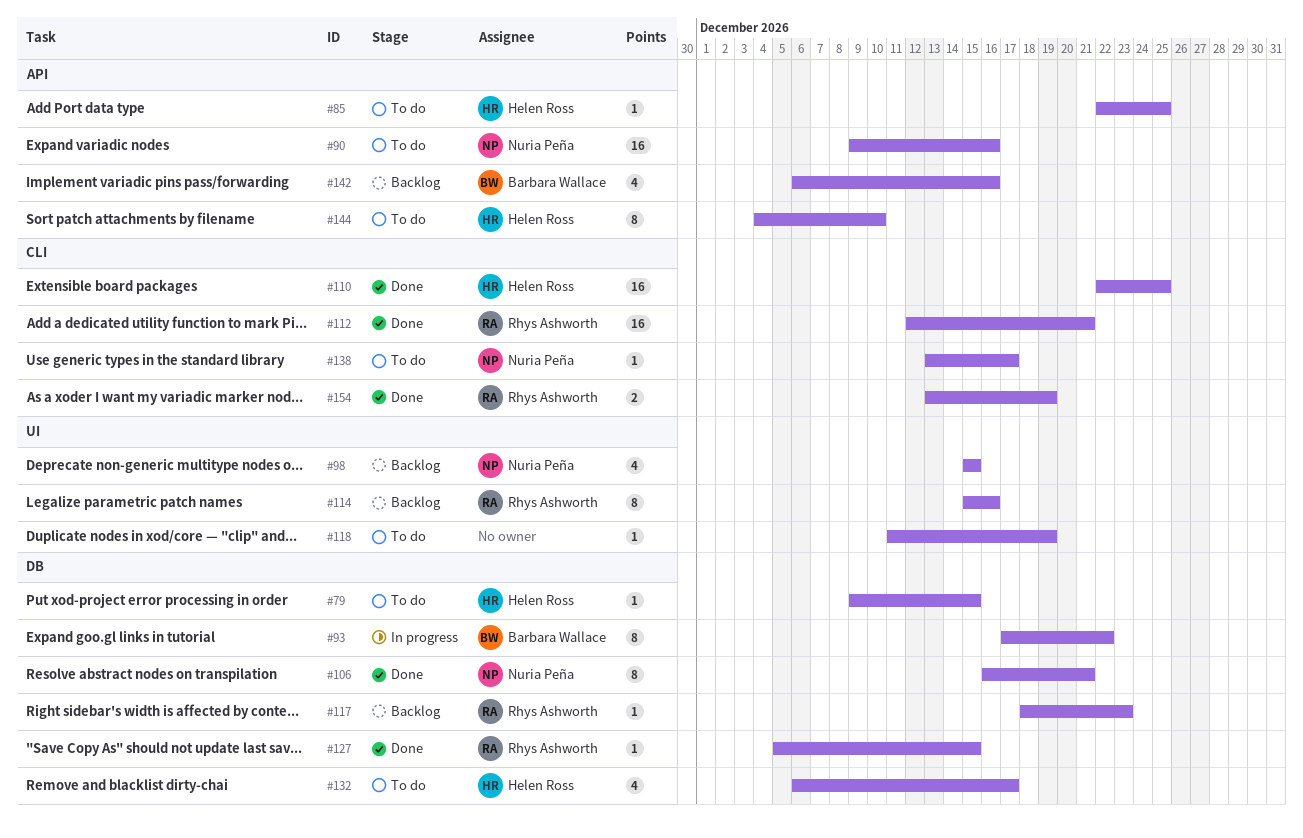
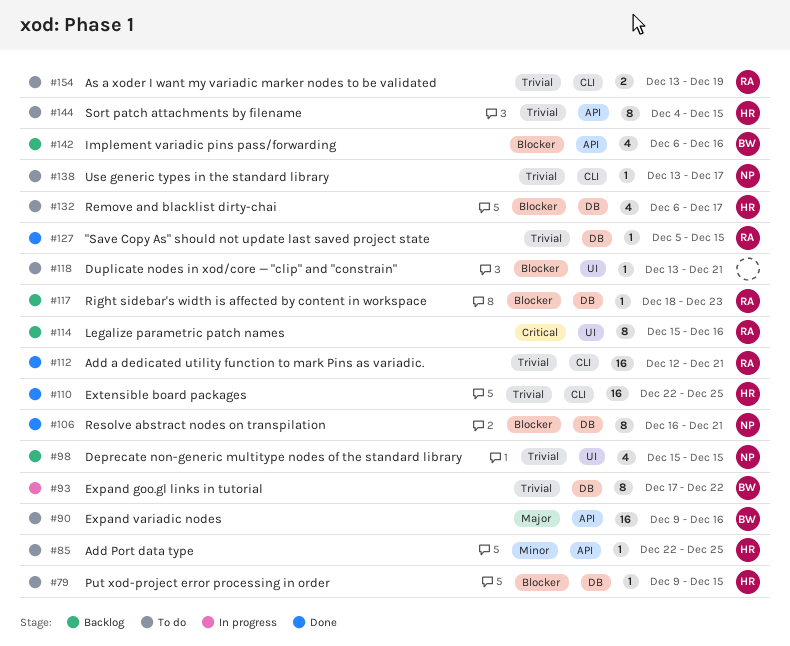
#90, owner: Nuria Peña -> Barbara Wallace
#118, start: Dec 11 -> Dec 13
#118, due: Dec 19 -> Dec 21
#144, due: Dec 10 -> Dec 15
#154, status: Done -> To do

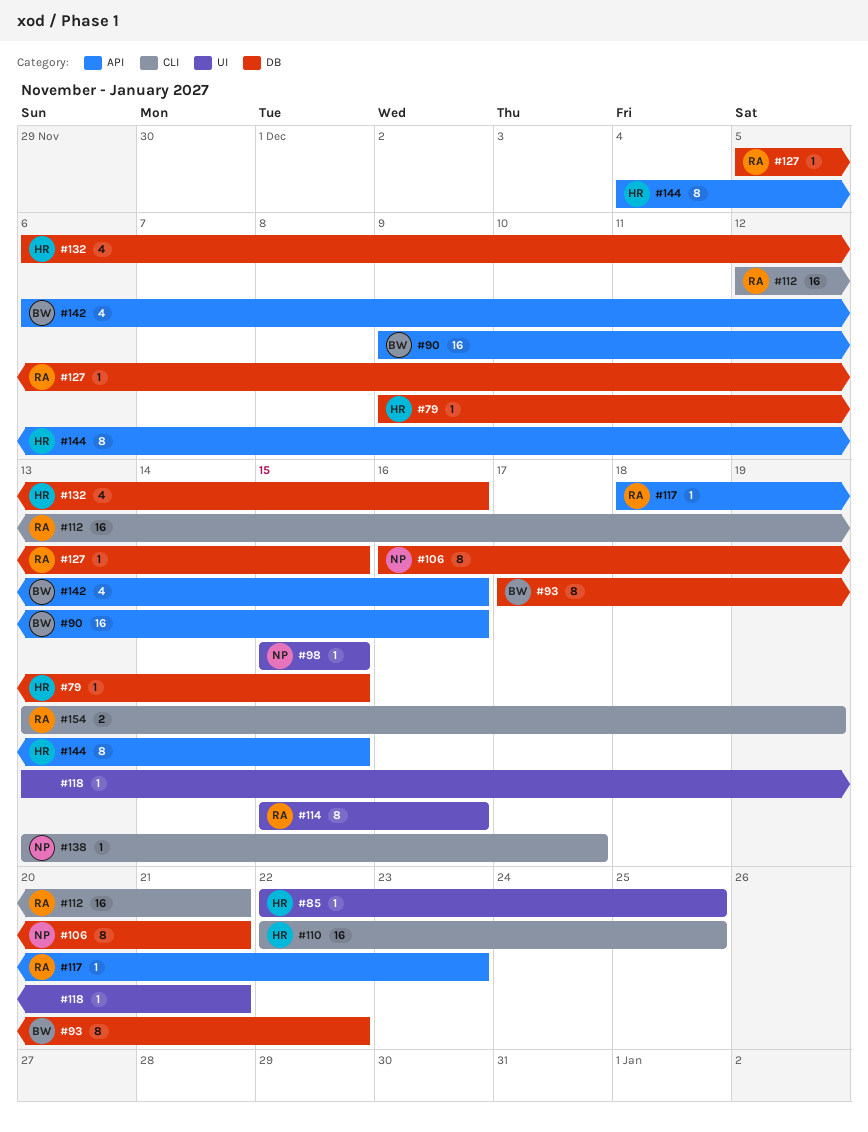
#85, label: API -> UI
#98, estimate: 4 -> 1
#117, label: DB -> API
#132, due: Dec 17 -> Dec 16

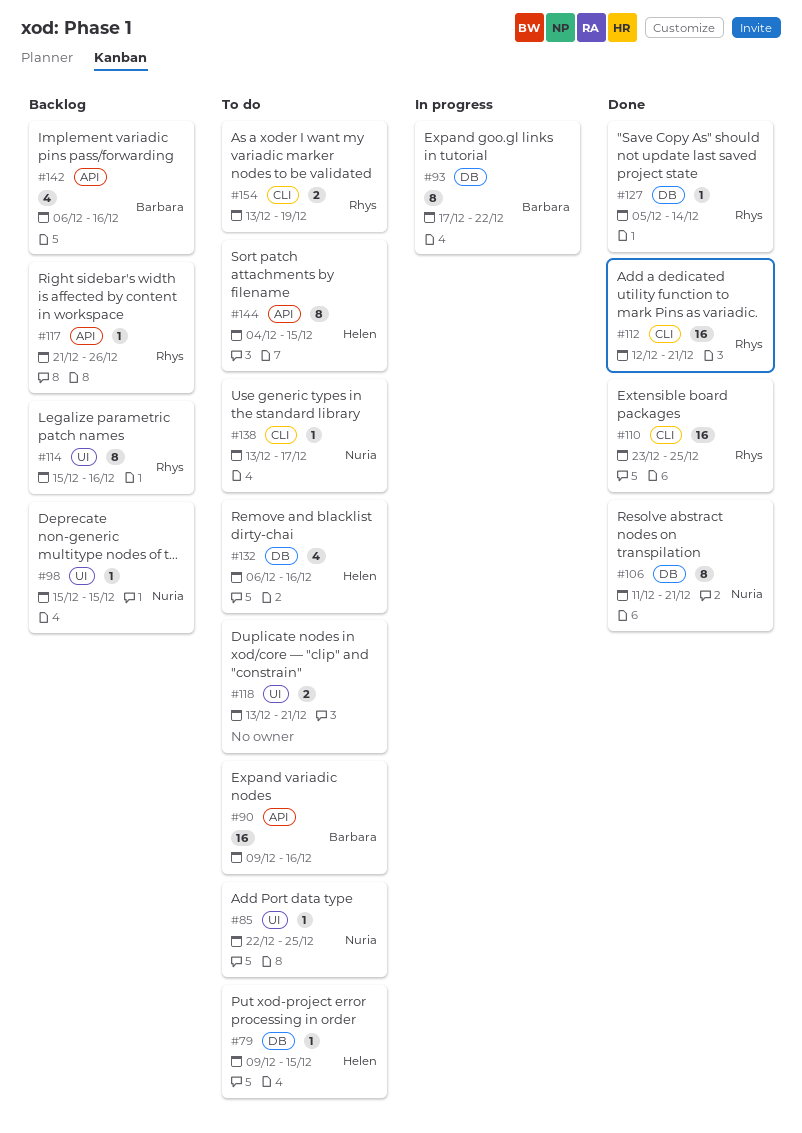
#85, owner: Helen -> Nuria
#106, start: Dec 16 -> Dec 11
#110, owner: Helen -> Rhys
#110, start: Dec 22 -> Dec 23
#117, start: Dec 18 -> Dec 21
#117, due: Dec 23 -> Dec 26
#118, estimate: 1 -> 2
#127, due: Dec 15 -> Dec 14

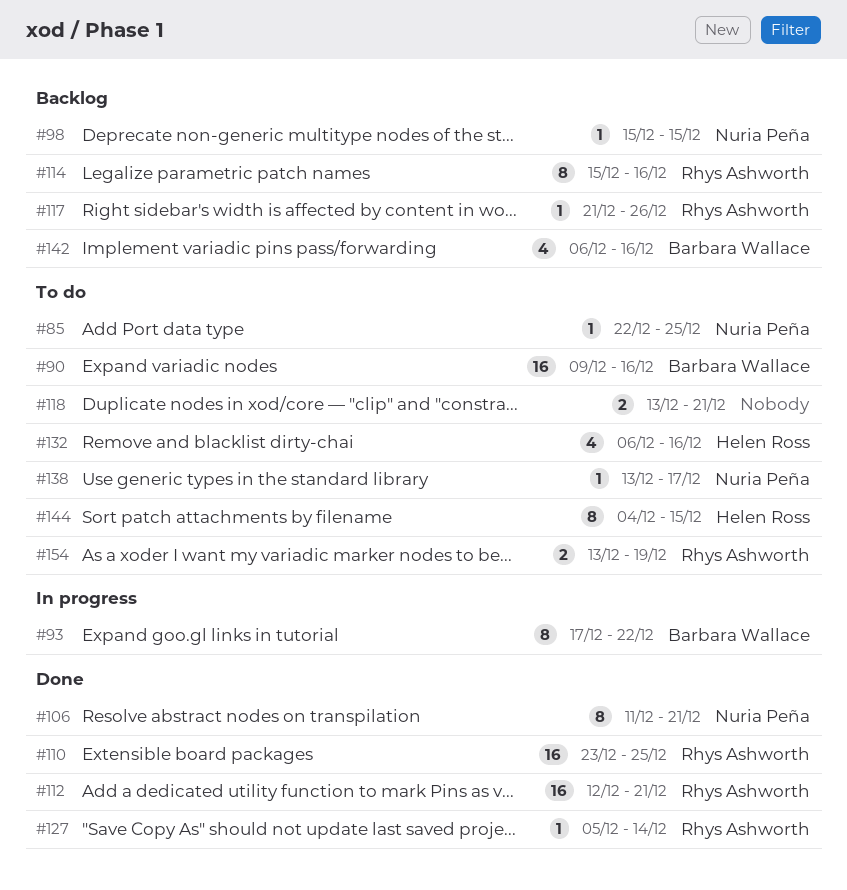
#79: present -> none

